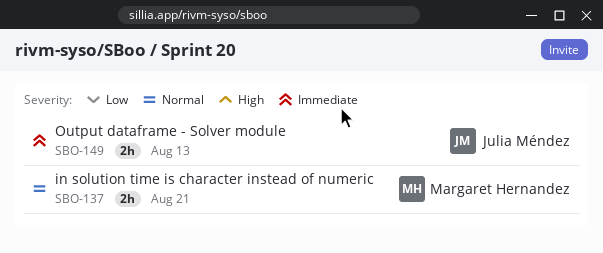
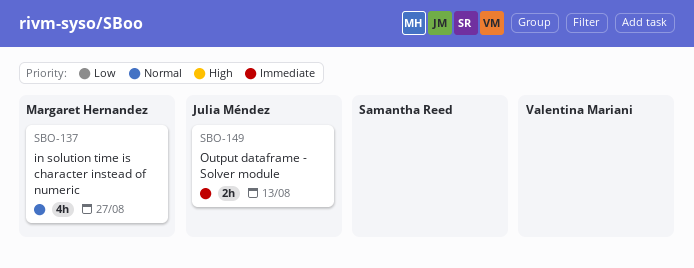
SBO-137, estimate: 2h -> 4h
SBO-137, due: Aug 21 -> Aug 27

